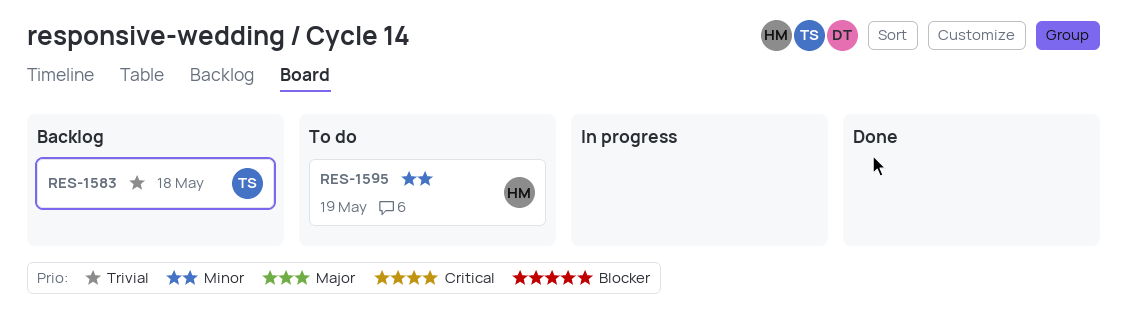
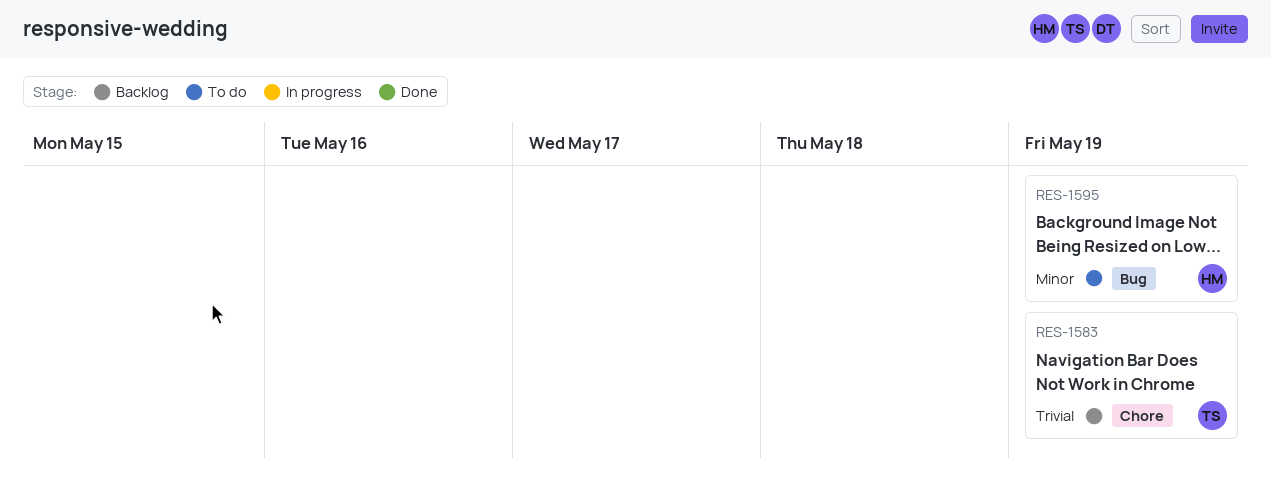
RES-1583, due: May 18 -> May 19

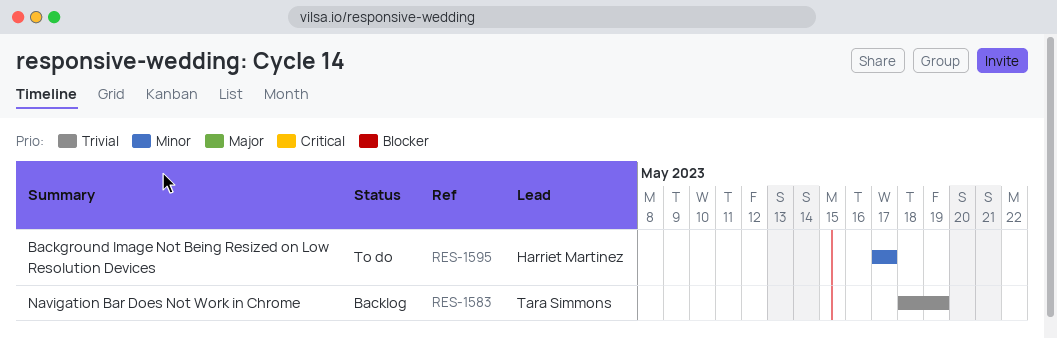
RES-1595, due: May 19 -> May 17

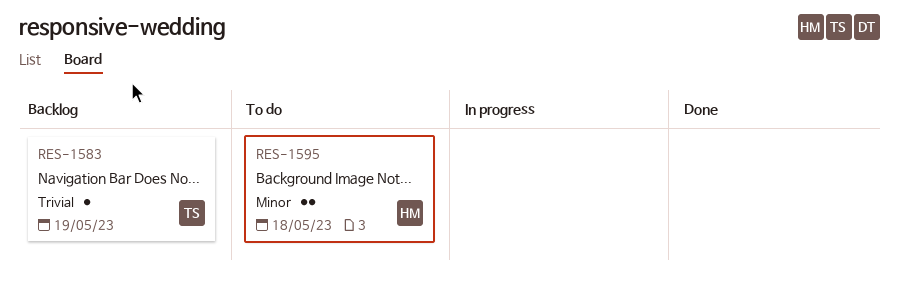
RES-1595, due: May 17 -> May 18

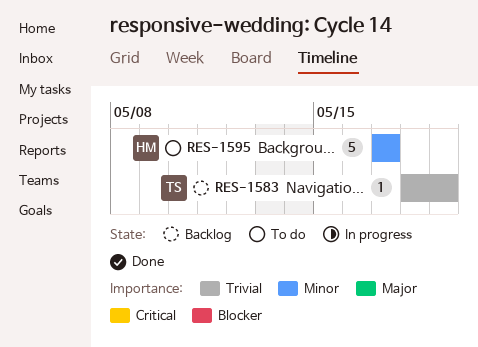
RES-1595, estimate: 2 -> 5
RES-1595, due: May 18 -> May 17

